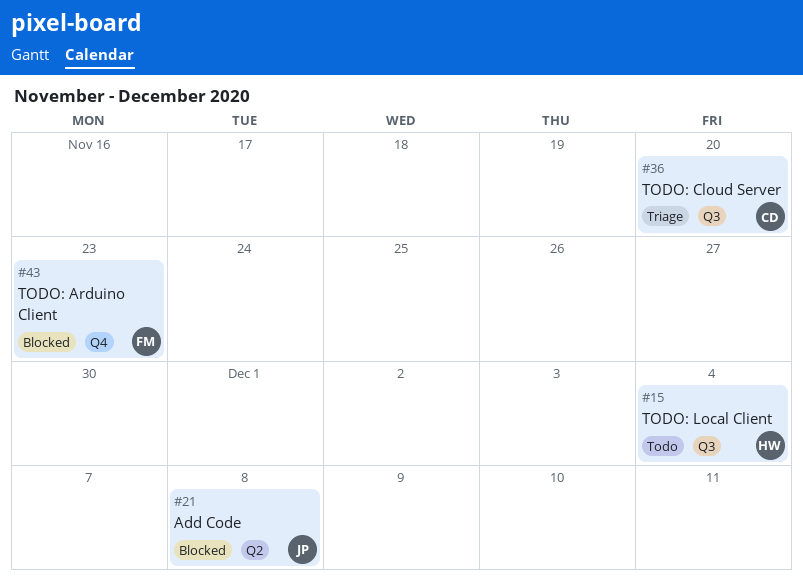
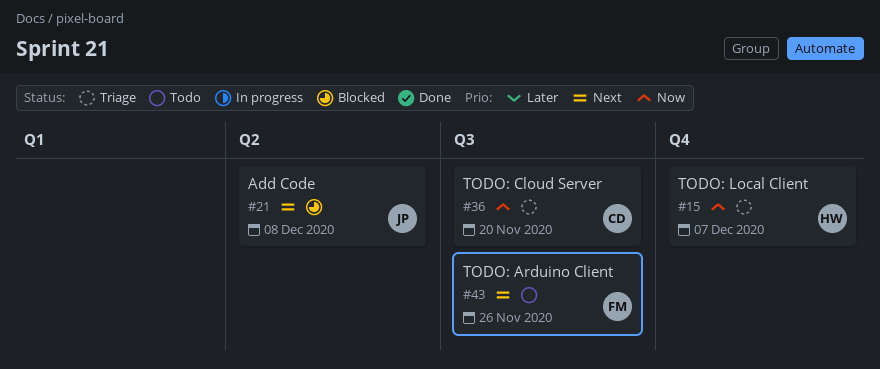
#15, status: Todo -> Triage
#15, label: Q3 -> Q4
#15, due: Dec 4 -> Dec 7
#43, status: Blocked -> Todo
#43, label: Q4 -> Q3
#43, due: Nov 23 -> Nov 26

